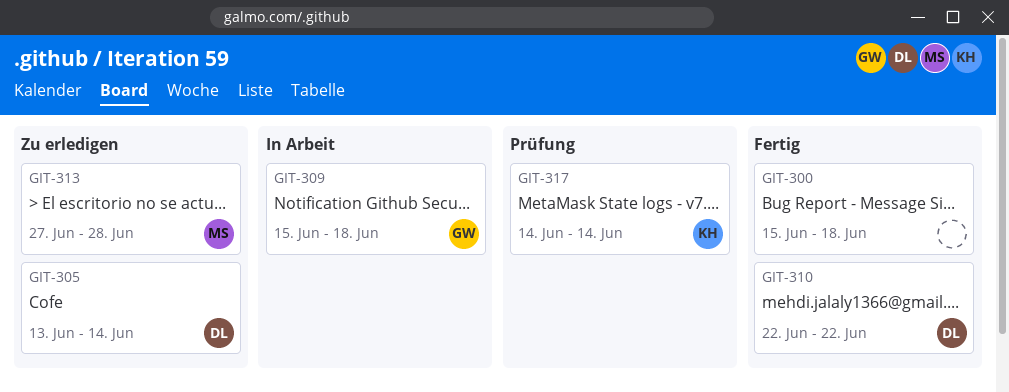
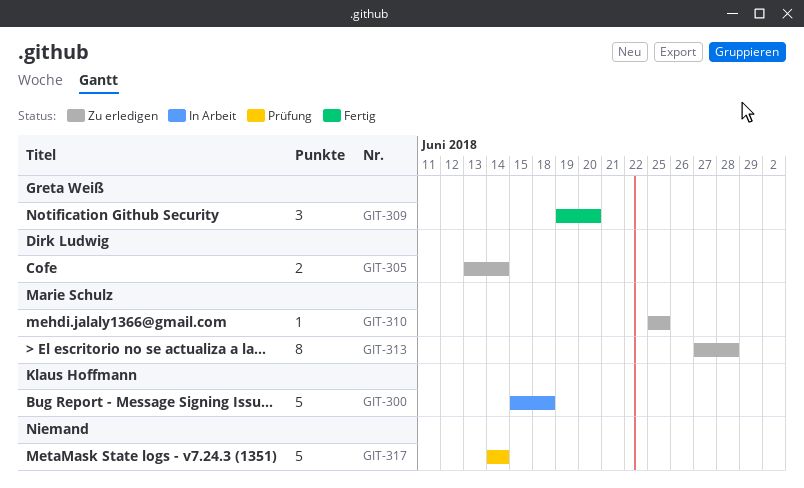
GIT-300, status: Fertig -> In Arbeit
GIT-300, owner: none -> Klaus Hoffmann
GIT-309, status: In Arbeit -> Fertig
GIT-309, start: Jun 15 -> Jun 19
GIT-309, due: Jun 18 -> Jun 20
GIT-310, status: Fertig -> Zu erledigen
GIT-310, owner: Dirk Ludwig -> Marie Schulz
GIT-310, start: Jun 22 -> Jun 25
GIT-310, due: Jun 22 -> Jun 25
GIT-317, owner: Klaus Hoffmann -> none

